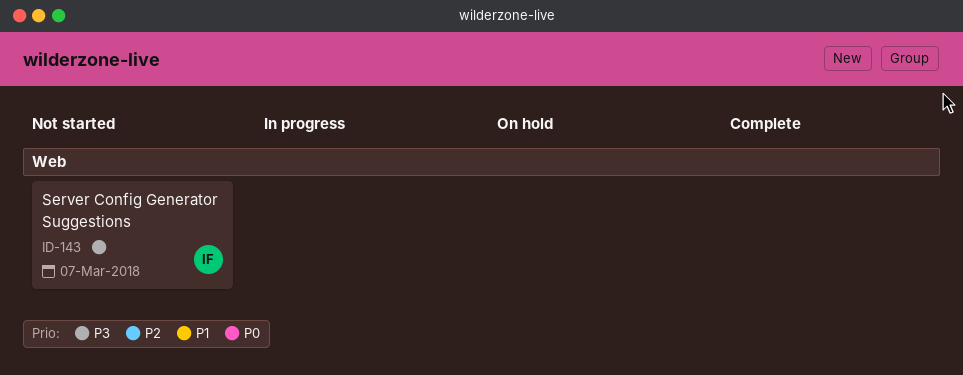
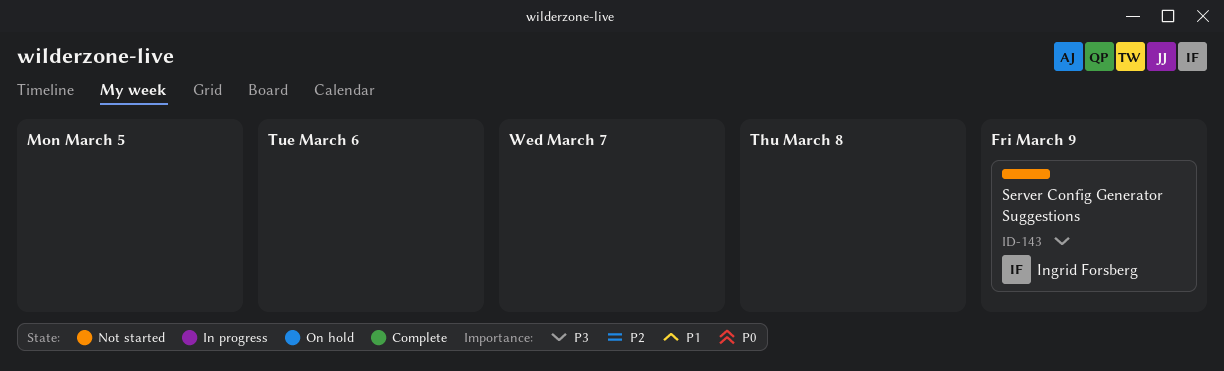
ID-143, due: Mar 7 -> Mar 9

